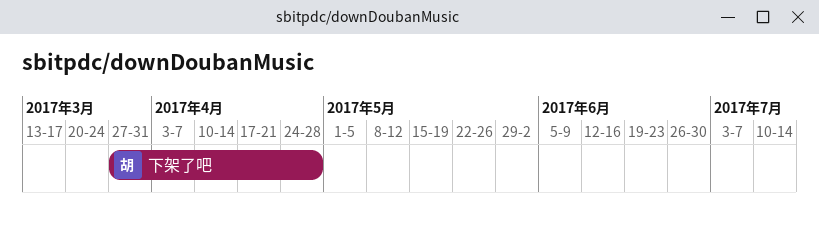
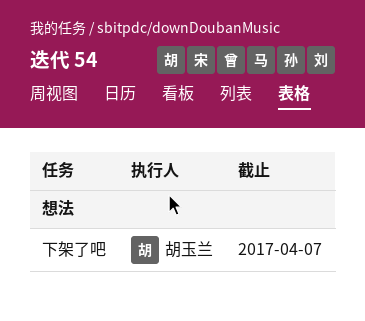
下架了吧, due: Apr 28 -> Apr 7

